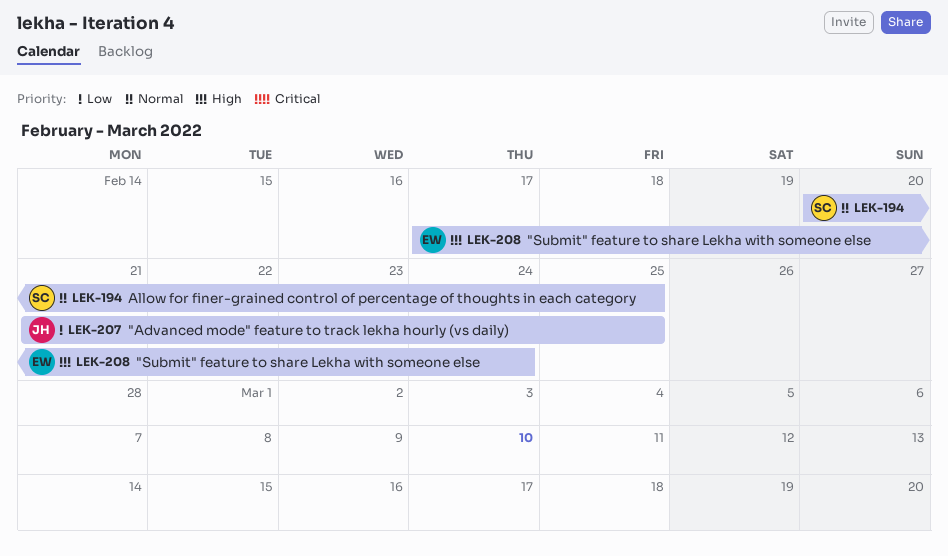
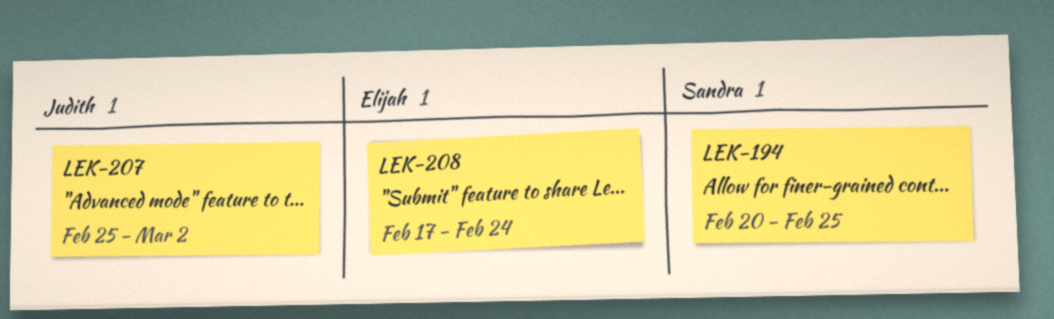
LEK-207, start: Feb 21 -> Feb 25
LEK-207, due: Feb 25 -> Mar 2

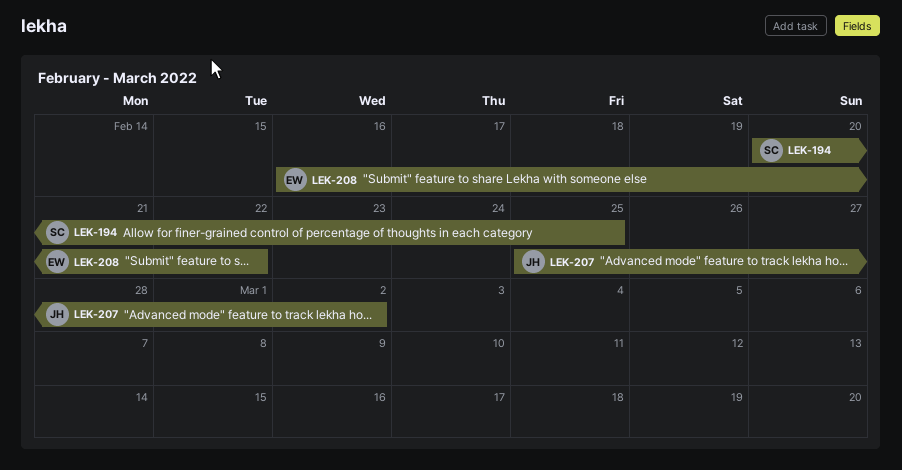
LEK-208, start: Feb 17 -> Feb 16
LEK-208, due: Feb 24 -> Feb 22

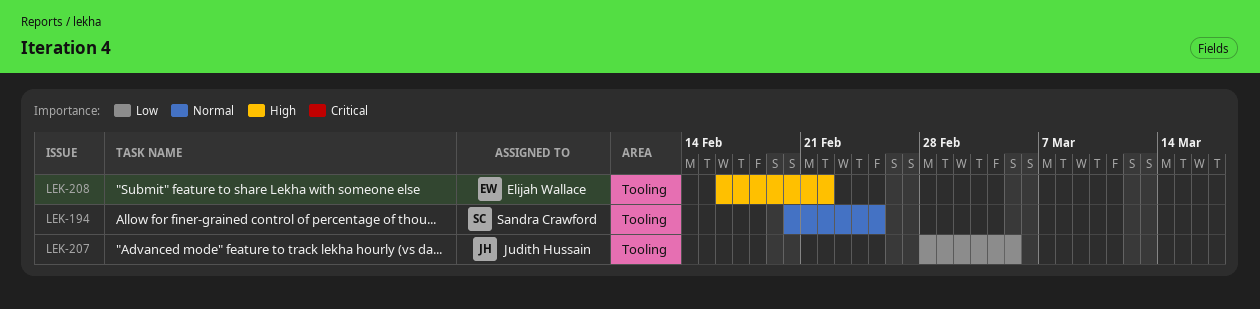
LEK-207, start: Feb 25 -> Feb 28
LEK-207, due: Mar 2 -> Mar 5

